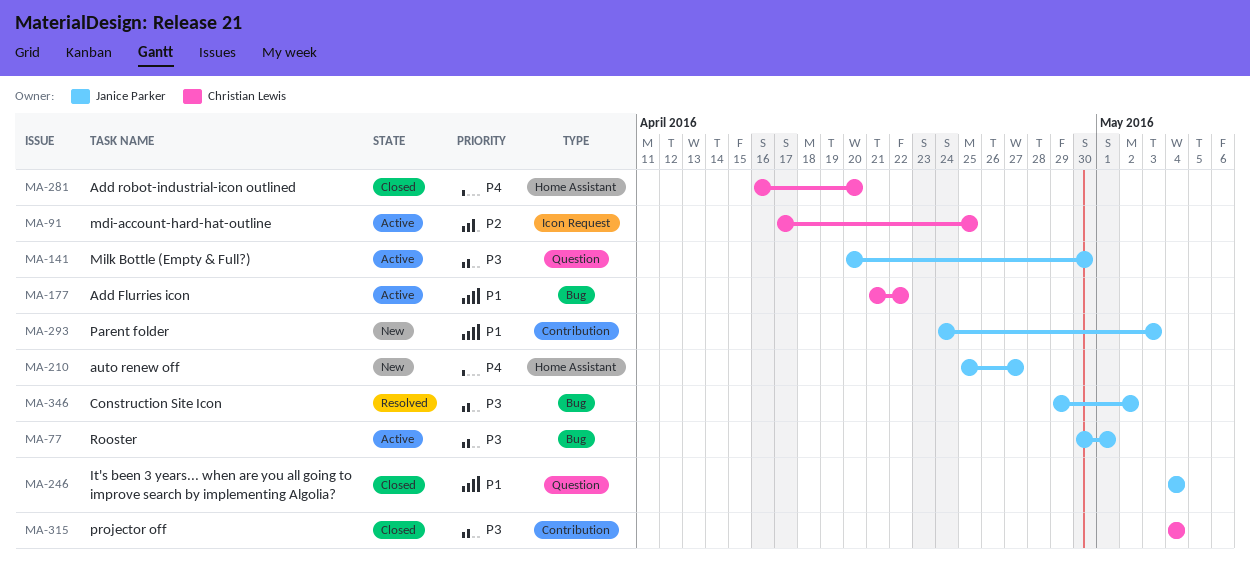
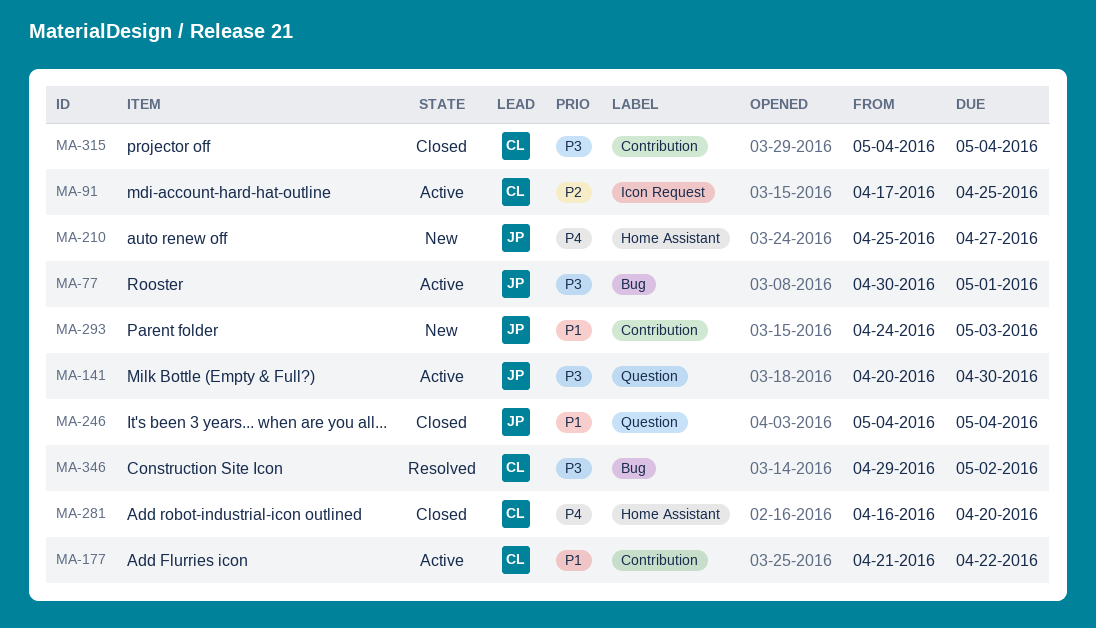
MA-177, label: Bug -> Contribution
MA-346, owner: Janice Parker -> Christian Lewis

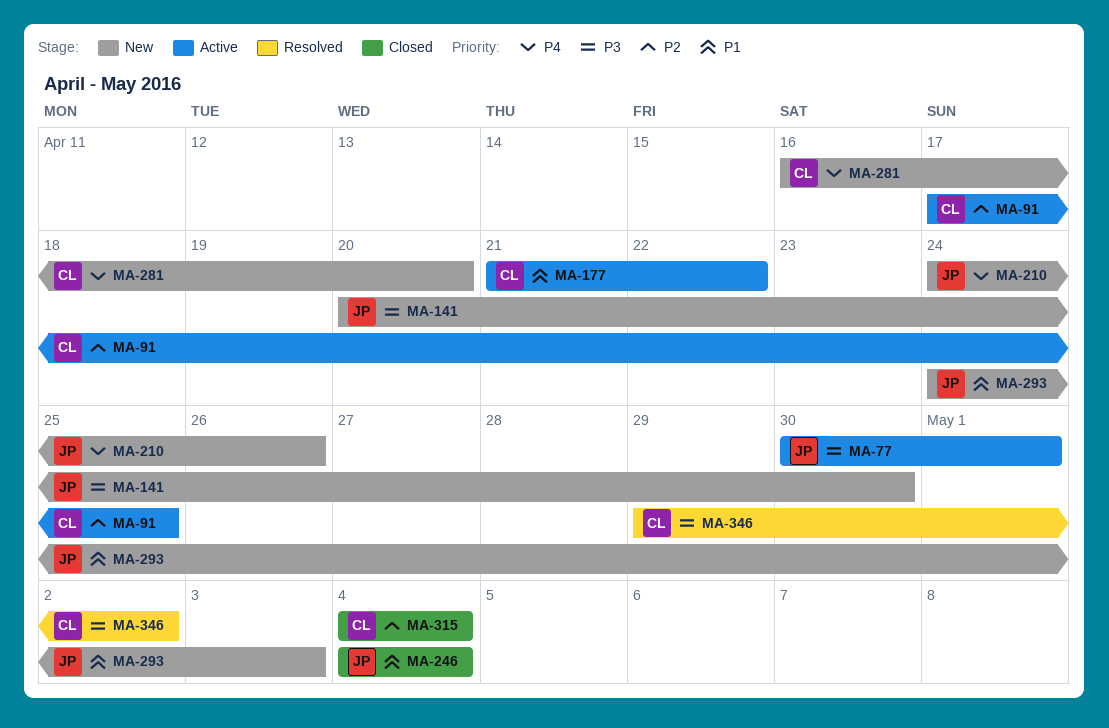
MA-141, status: Active -> New
MA-210, start: Apr 25 -> Apr 24
MA-210, due: Apr 27 -> Apr 26
MA-281, status: Closed -> New
MA-315, priority: P3 -> P2

